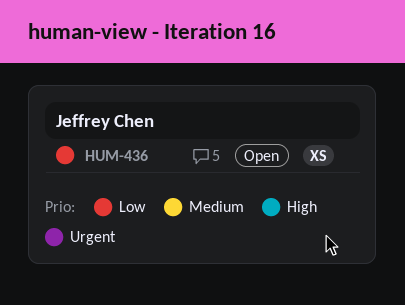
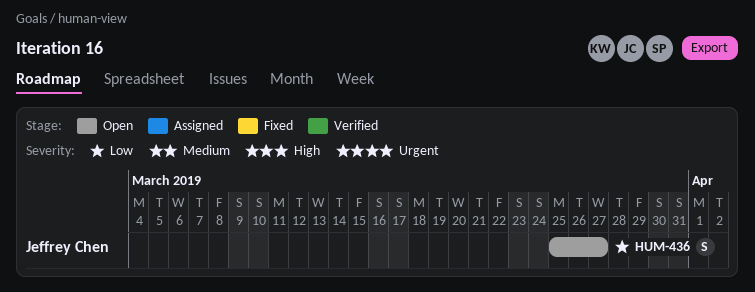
HUM-436, estimate: XS -> S

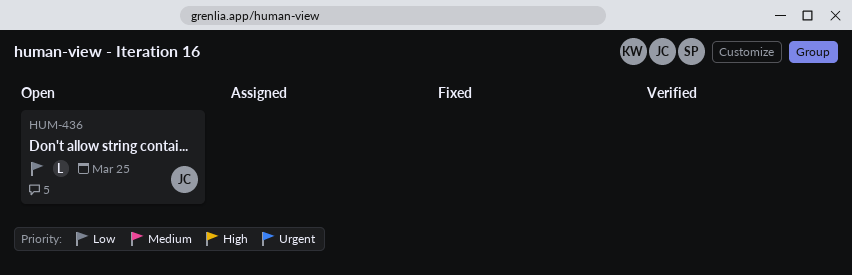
HUM-436, estimate: S -> L
HUM-436, due: Mar 27 -> Mar 25

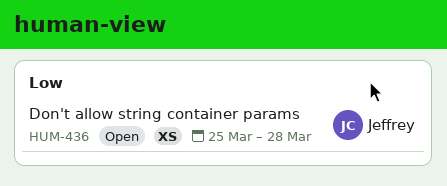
HUM-436, estimate: L -> XS
HUM-436, due: Mar 25 -> Mar 28

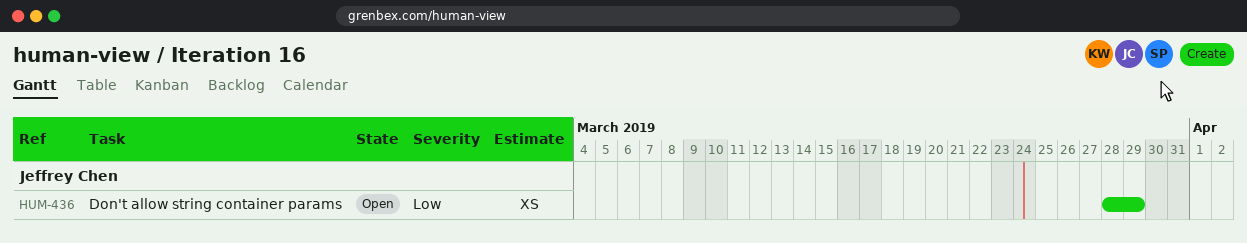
HUM-436, start: Mar 25 -> Mar 28
HUM-436, due: Mar 28 -> Mar 29

